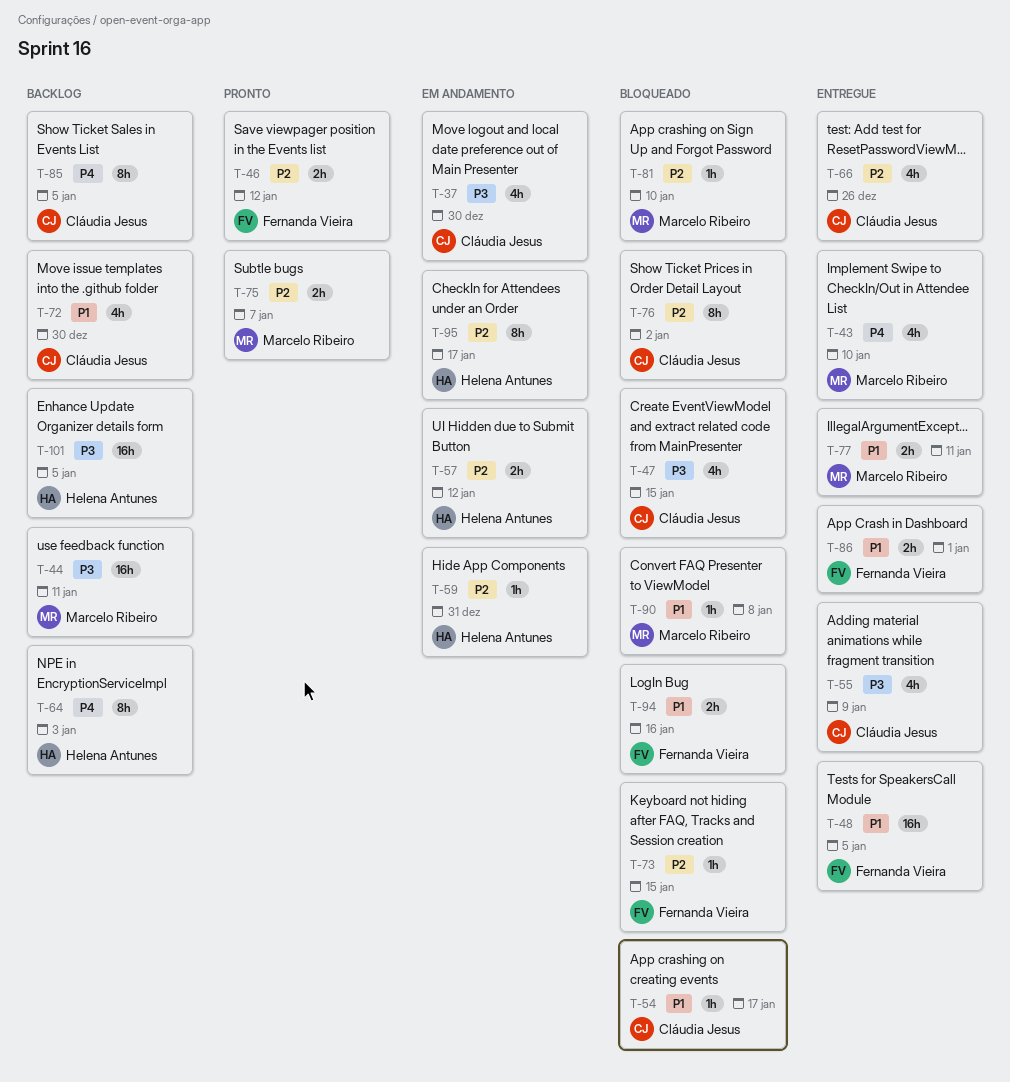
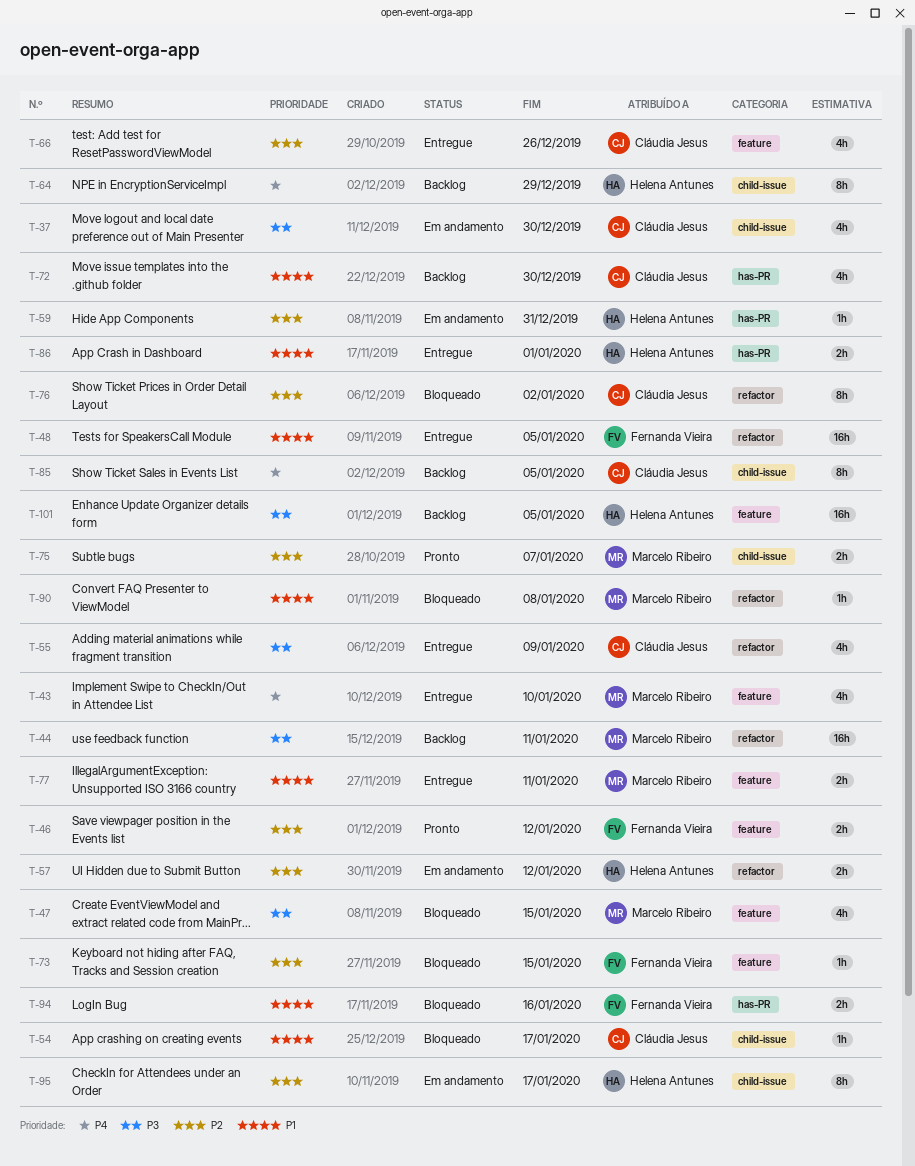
T-47, owner: Cláudia Jesus -> Marcelo Ribeiro
T-64, due: Jan 3 -> Dec 29
T-81: present -> none
T-86, owner: Fernanda Vieira -> Helena Antunes

